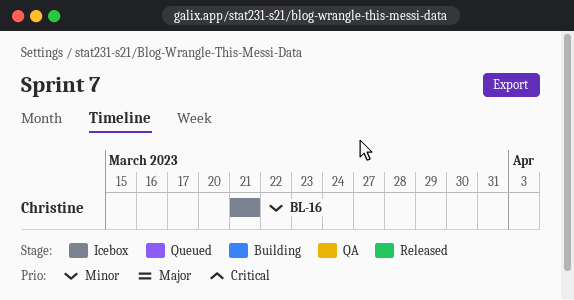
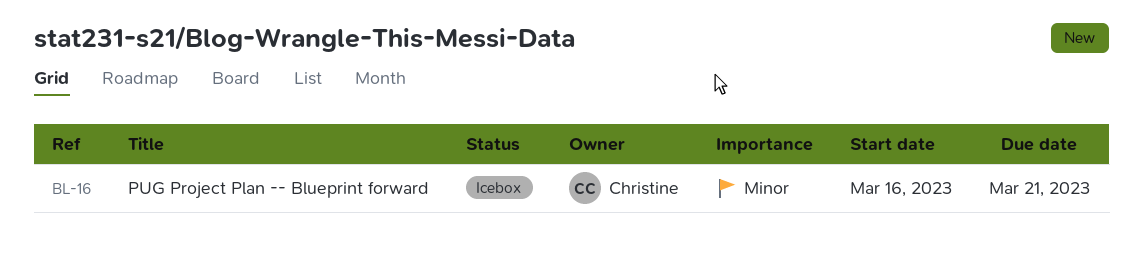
BL-16, start: Mar 21 -> Mar 16

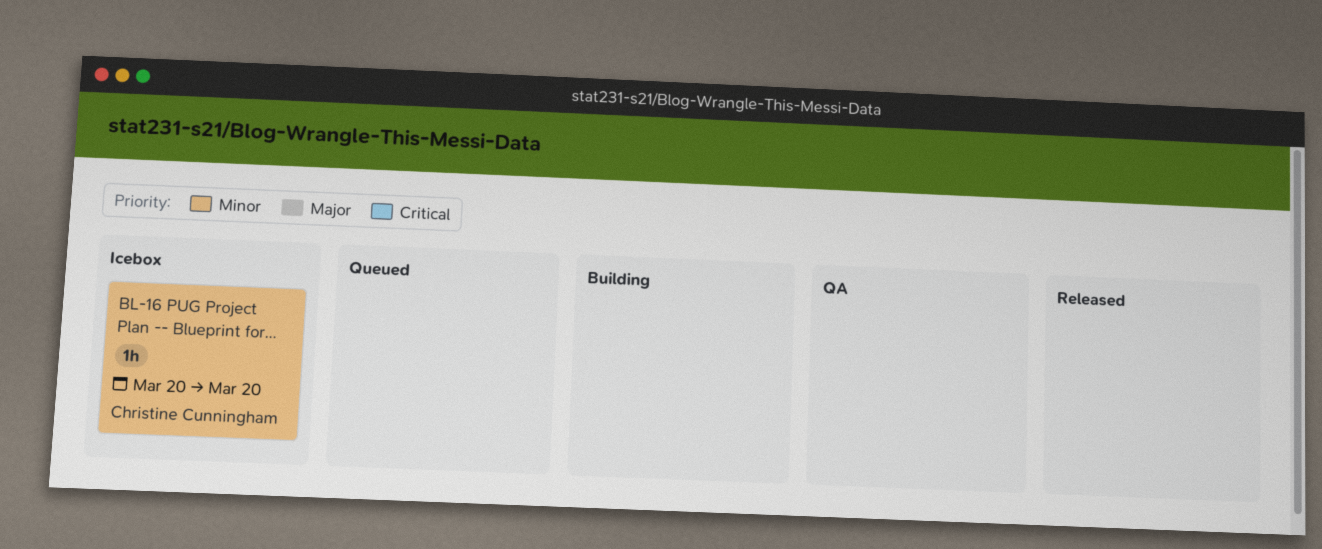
BL-16, start: Mar 16 -> Mar 20
BL-16, due: Mar 21 -> Mar 20

